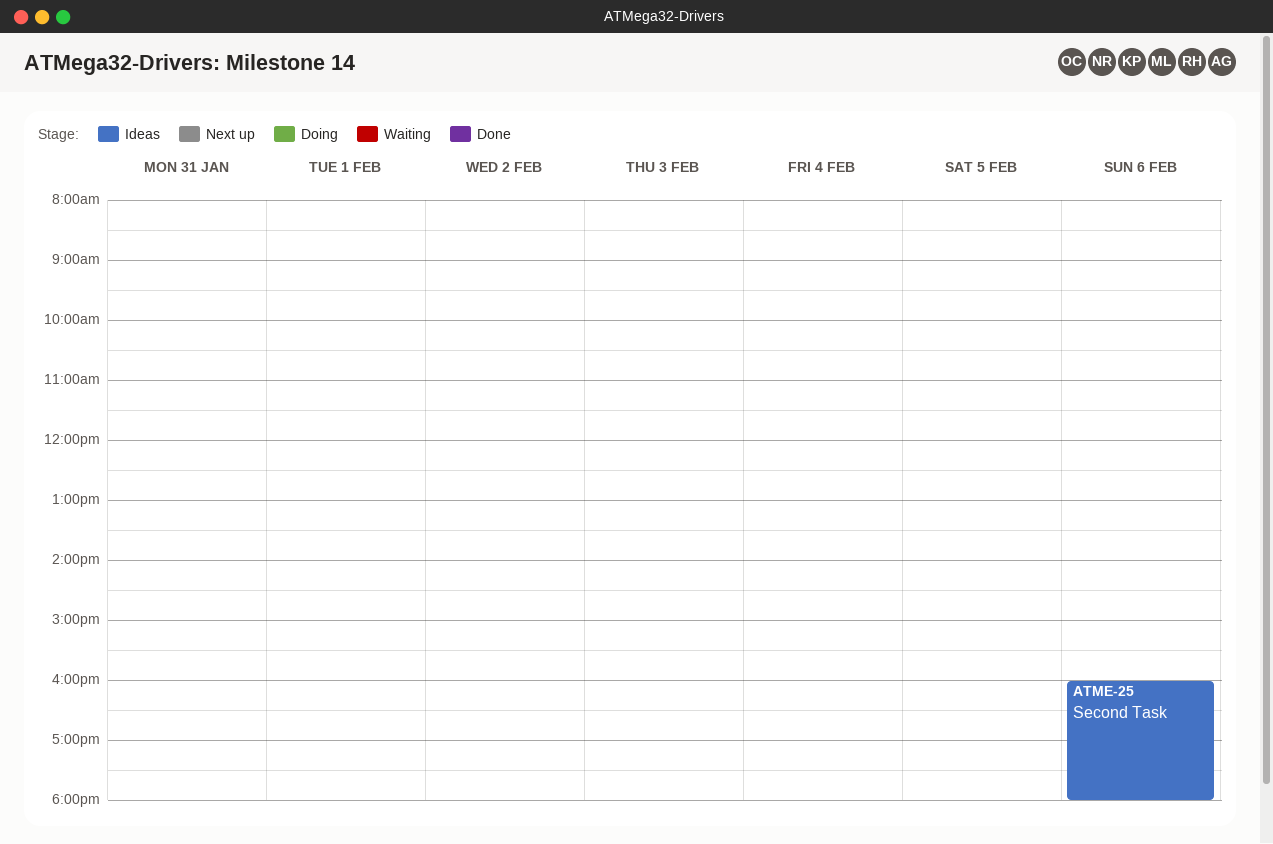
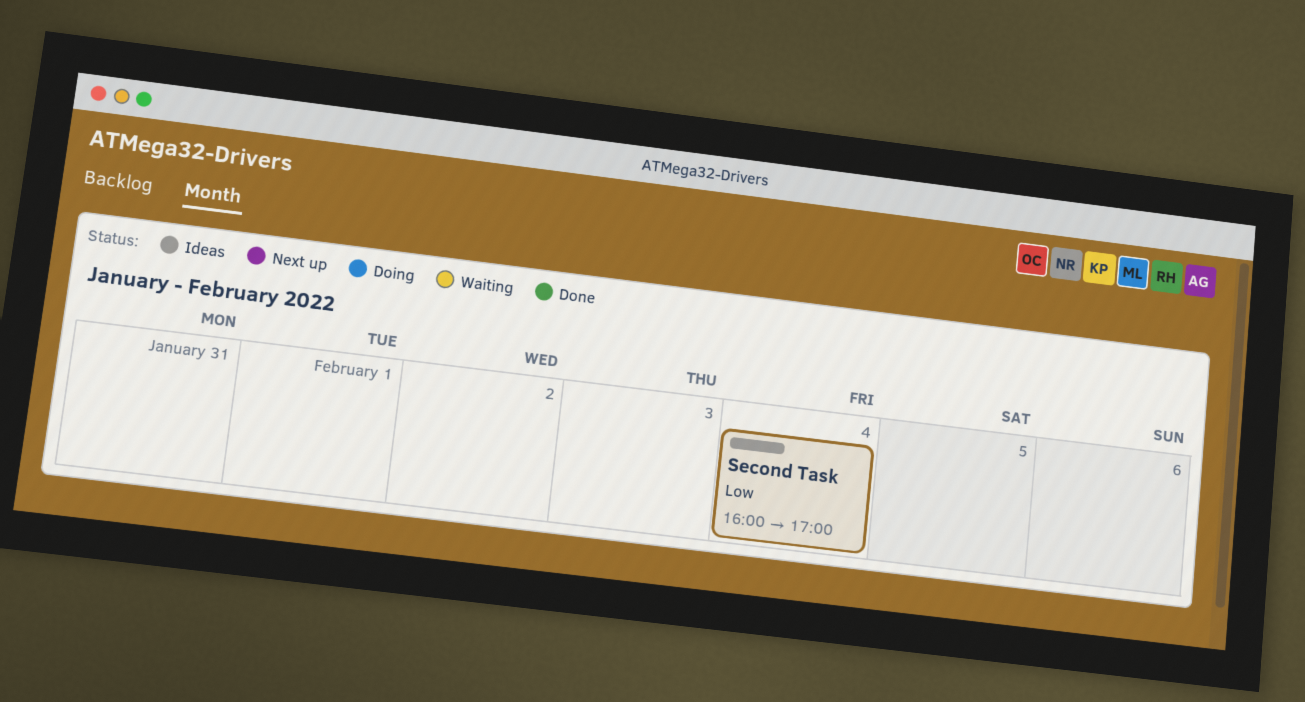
Second Task, day: Feb 6 -> Feb 4
Second Task, ends: 18:00 -> 17:00

